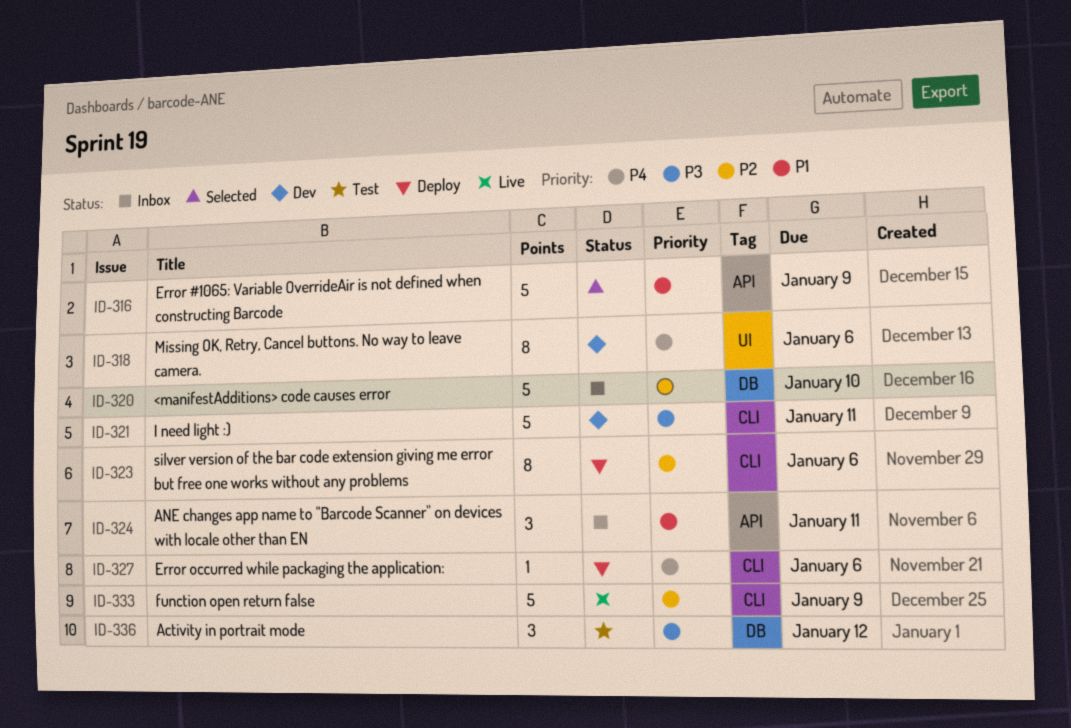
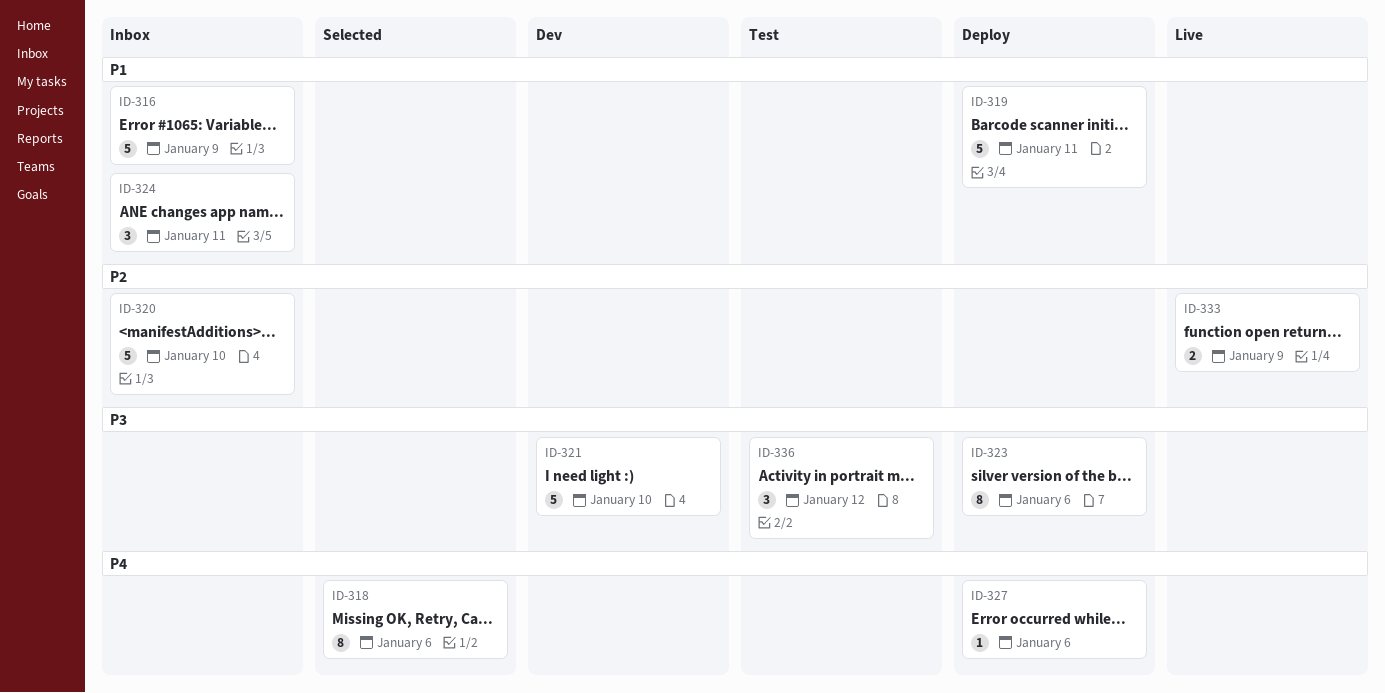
ID-316, status: Selected -> Inbox
ID-318, status: Dev -> Selected
ID-319: none -> present
ID-321, due: Jan 11 -> Jan 10
ID-323, priority: P2 -> P3
ID-333, estimate: 5 -> 2

